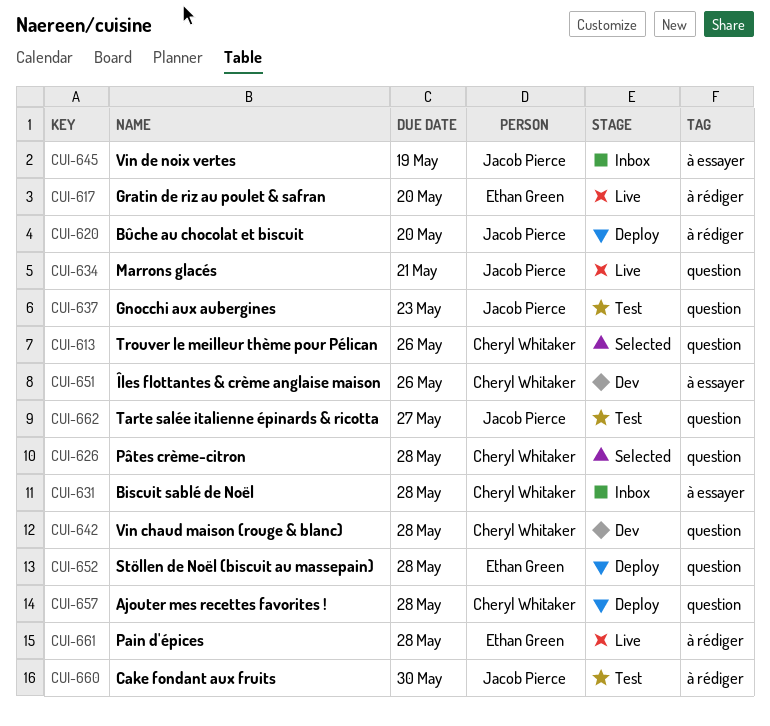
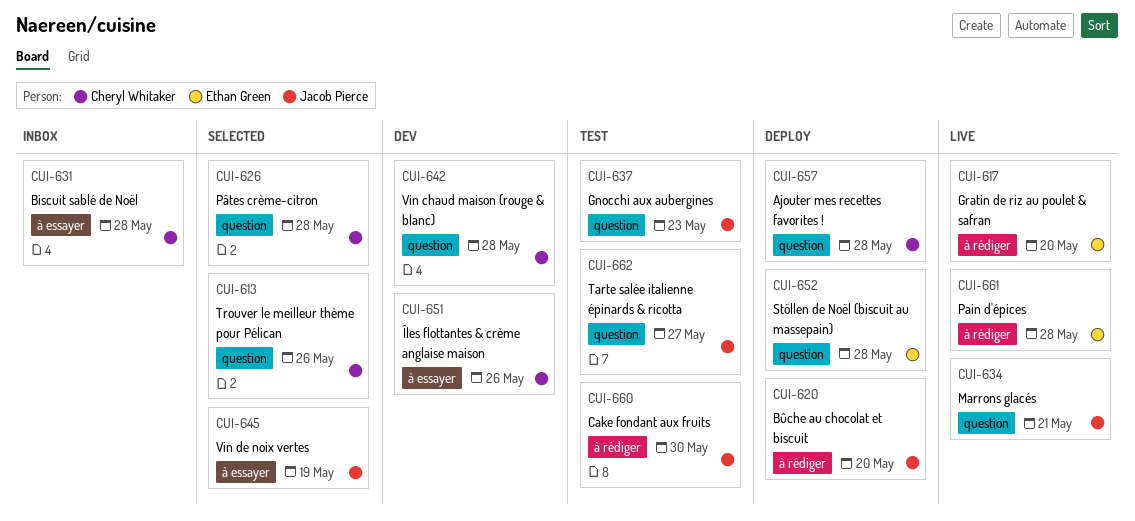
CUI-645, status: Inbox -> Selected

